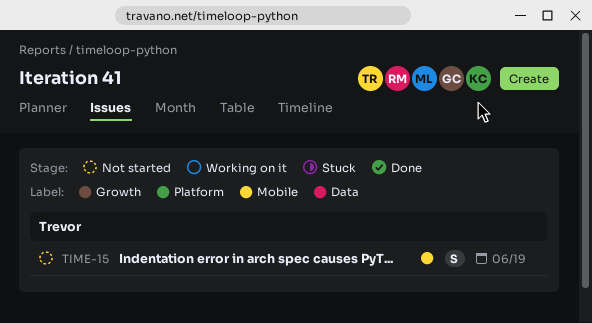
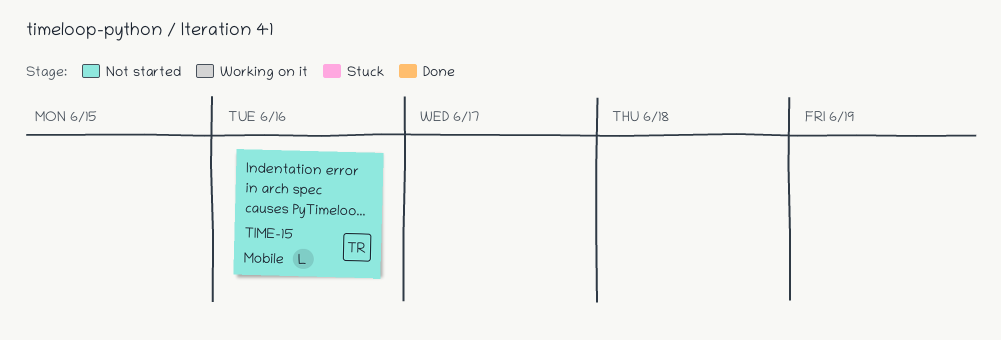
TIME-15, estimate: S -> L
TIME-15, due: Jun 19 -> Jun 16

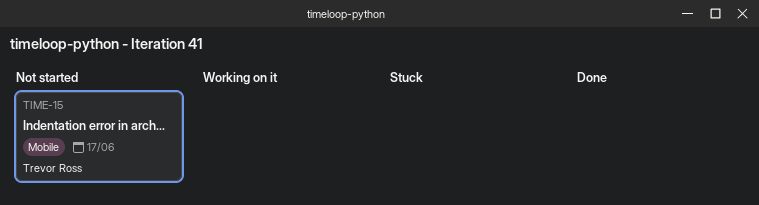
TIME-15, due: Jun 16 -> Jun 17

